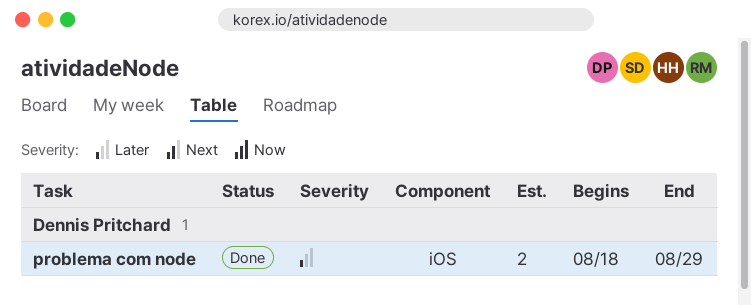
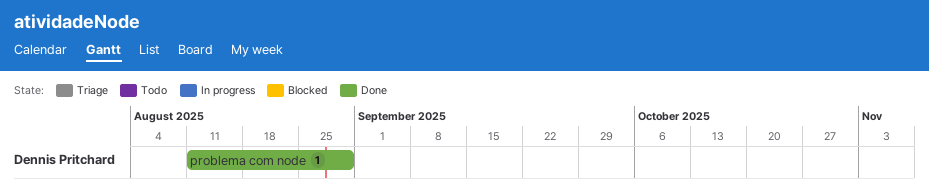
problema com node, estimate: 2 -> 1
problema com node, start: Aug 18 -> Aug 11

